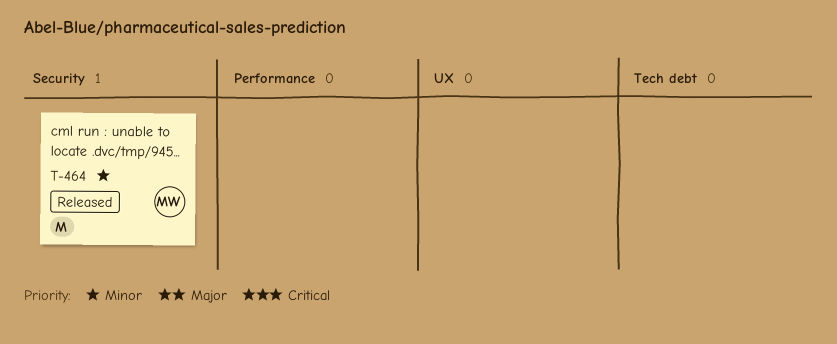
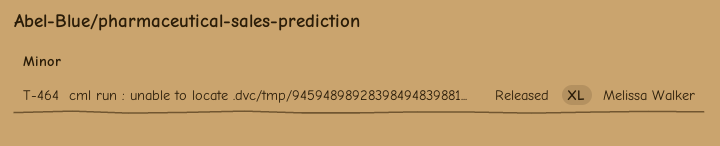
T-464, estimate: M -> XL

